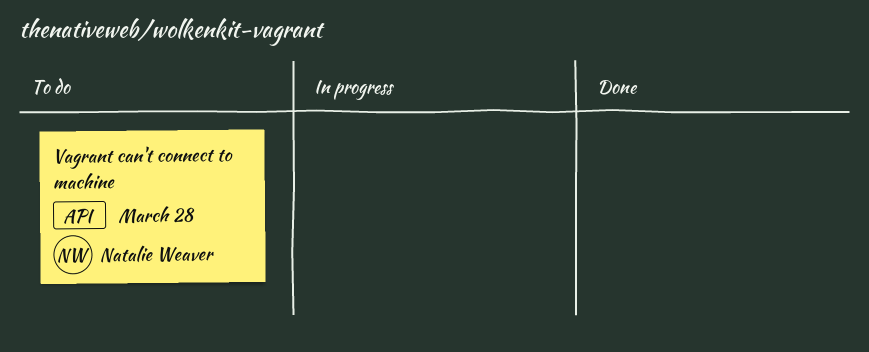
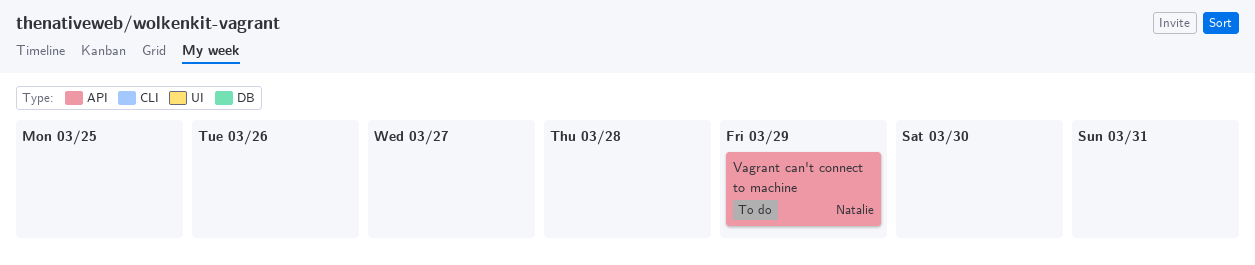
Vagrant can't connect to machine, due: Mar 28 -> Mar 29

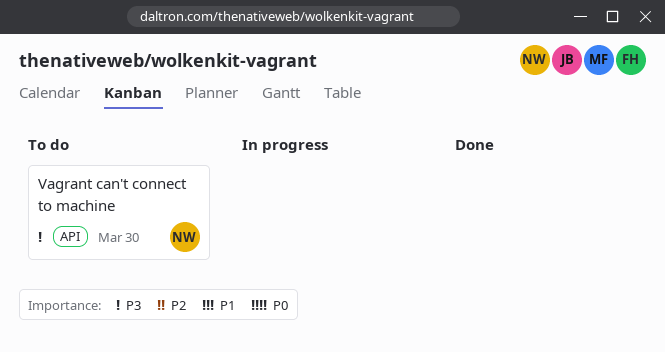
Vagrant can't connect to machine, due: Mar 29 -> Mar 30

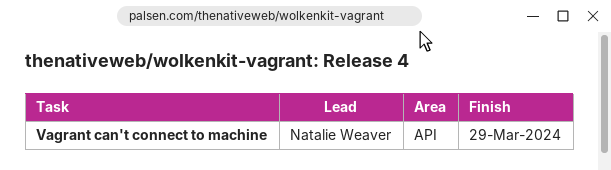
Vagrant can't connect to machine, due: Mar 30 -> Mar 29

